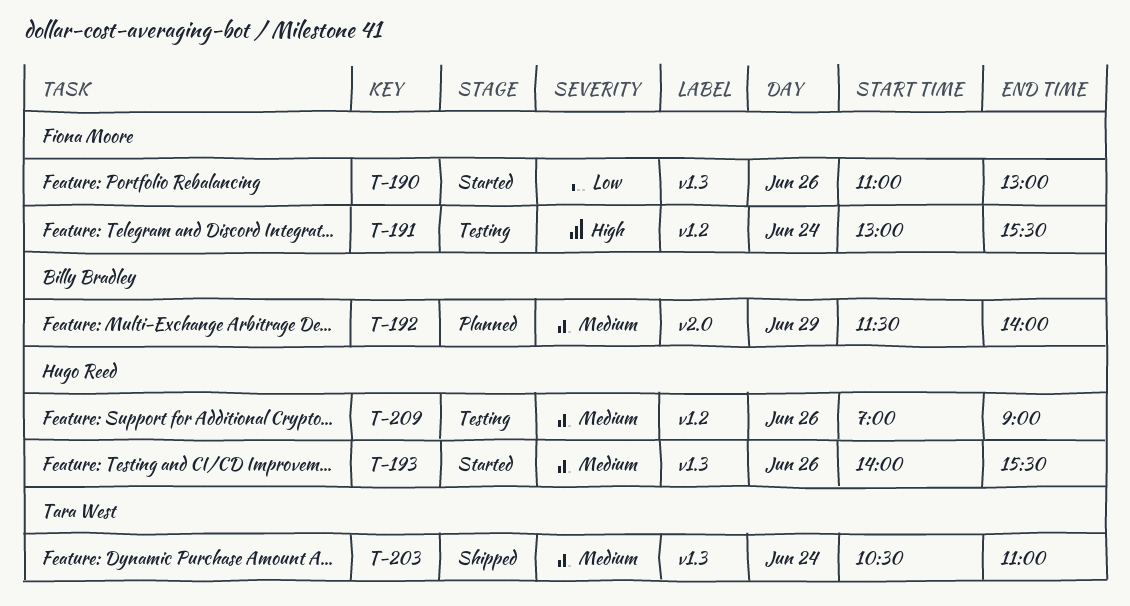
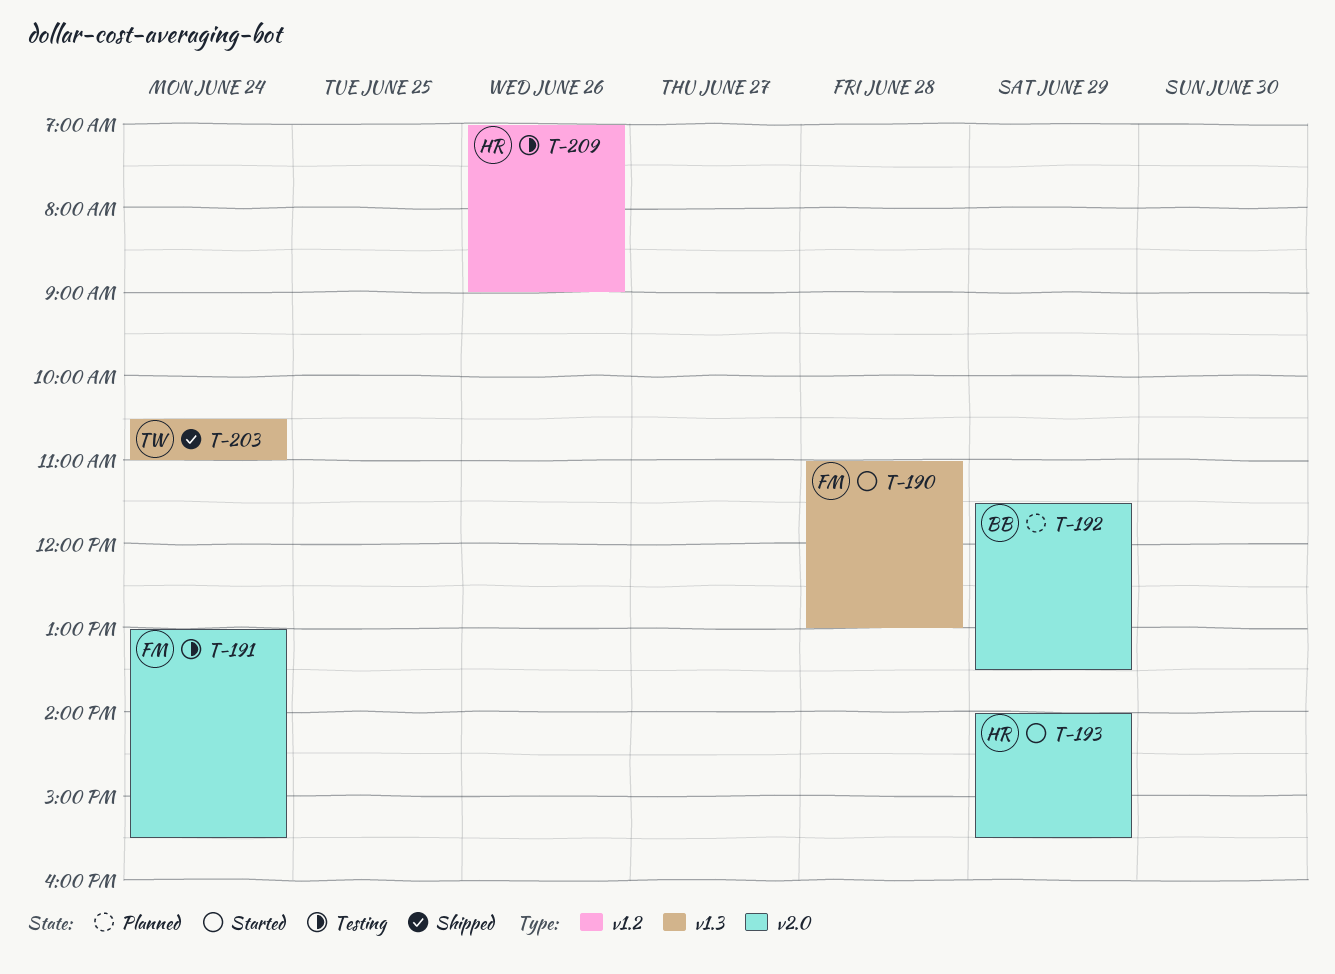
T-190, day: Jun 26 -> Jun 28
T-191, label: v1.2 -> v2.0
T-192, ends: 14:00 -> 13:30
T-193, label: v1.3 -> v2.0
T-193, day: Jun 26 -> Jun 29

